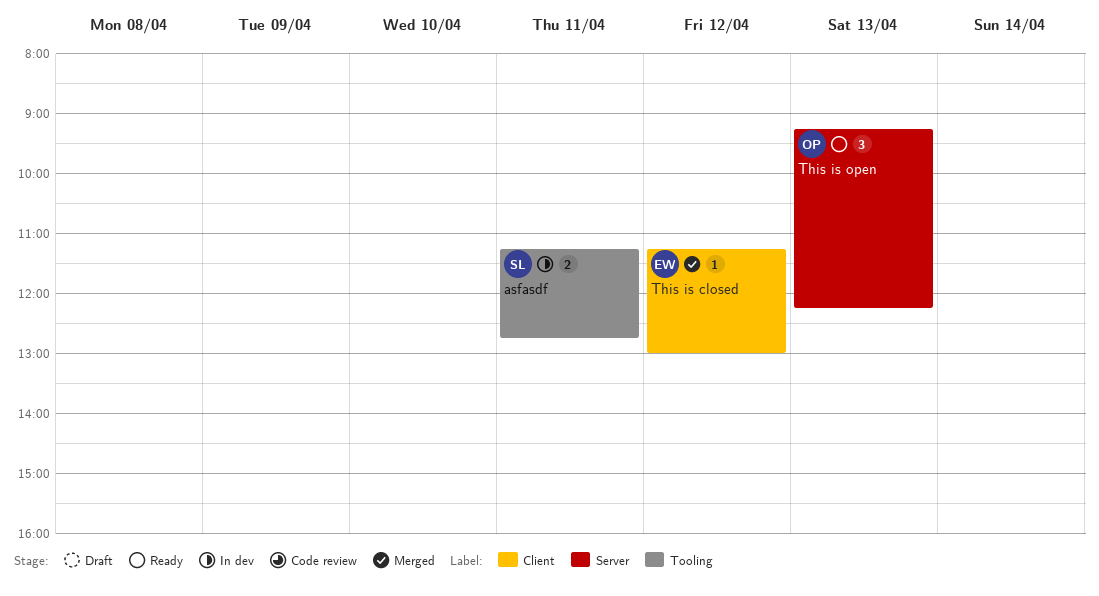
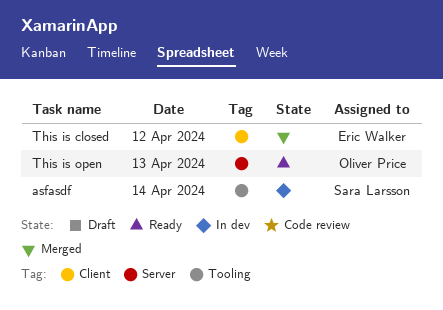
asfasdf, day: Apr 11 -> Apr 14

